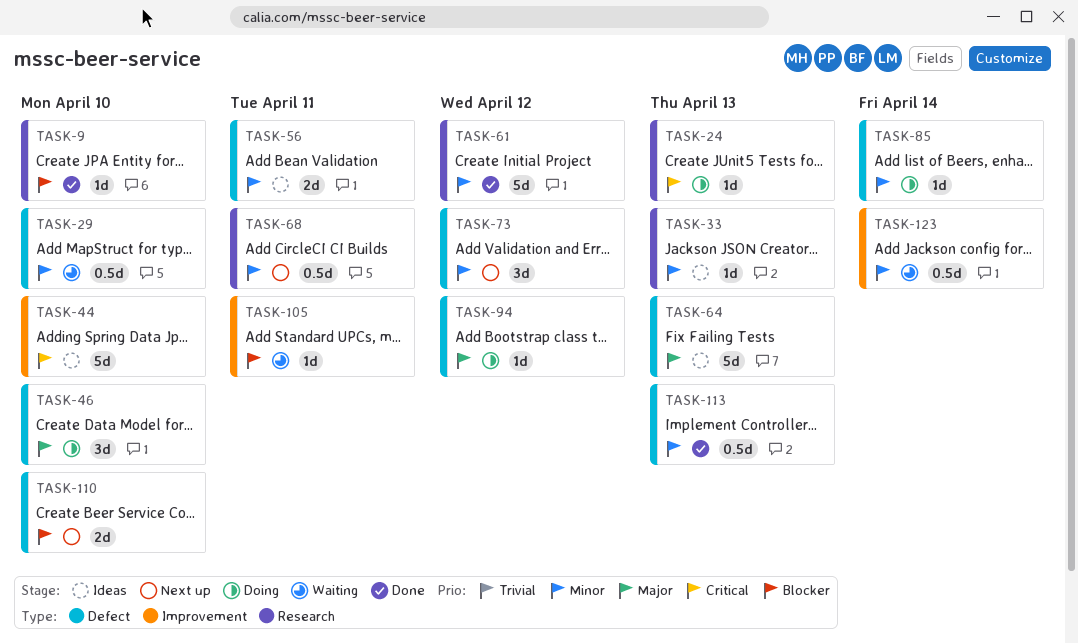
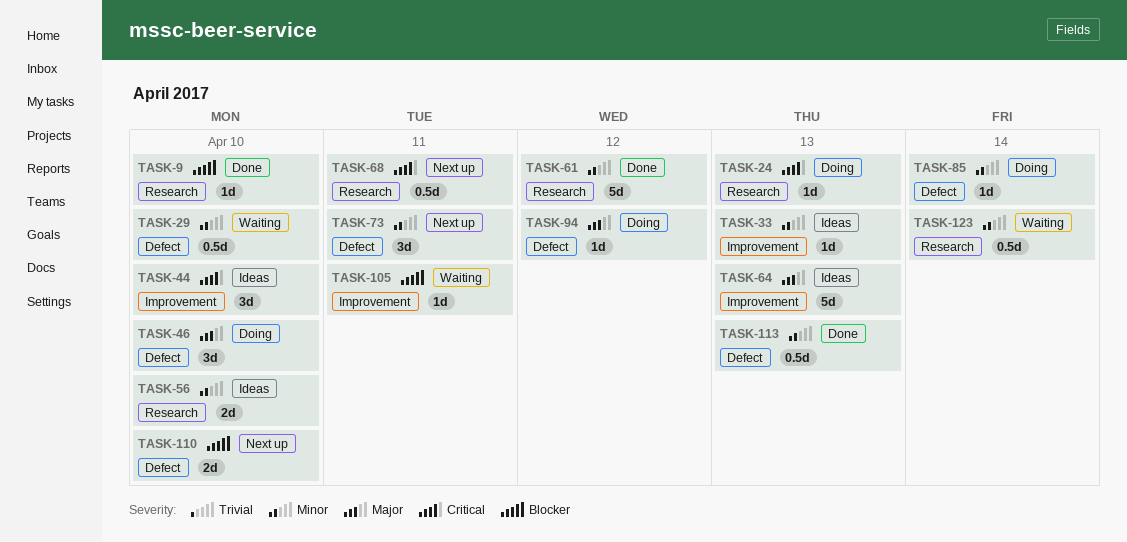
TASK-33, label: Research -> Improvement
TASK-44, estimate: 5d -> 3d
TASK-56, label: Defect -> Research
TASK-56, due: Apr 11 -> Apr 10
TASK-64, label: Defect -> Improvement
TASK-68, priority: Minor -> Critical
TASK-73, due: Apr 12 -> Apr 11
TASK-123, label: Improvement -> Research

